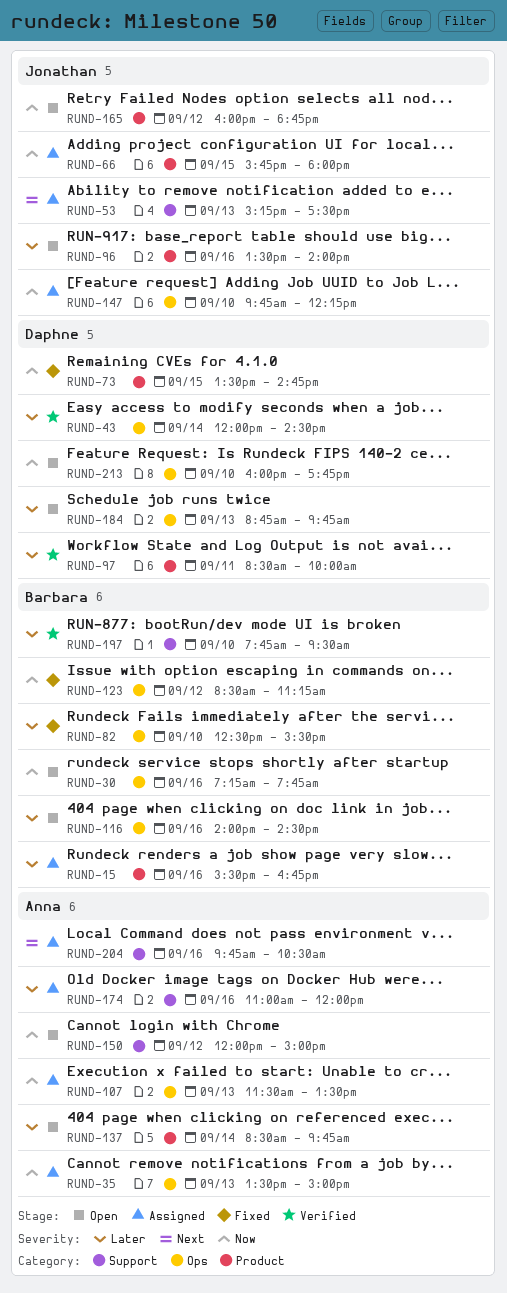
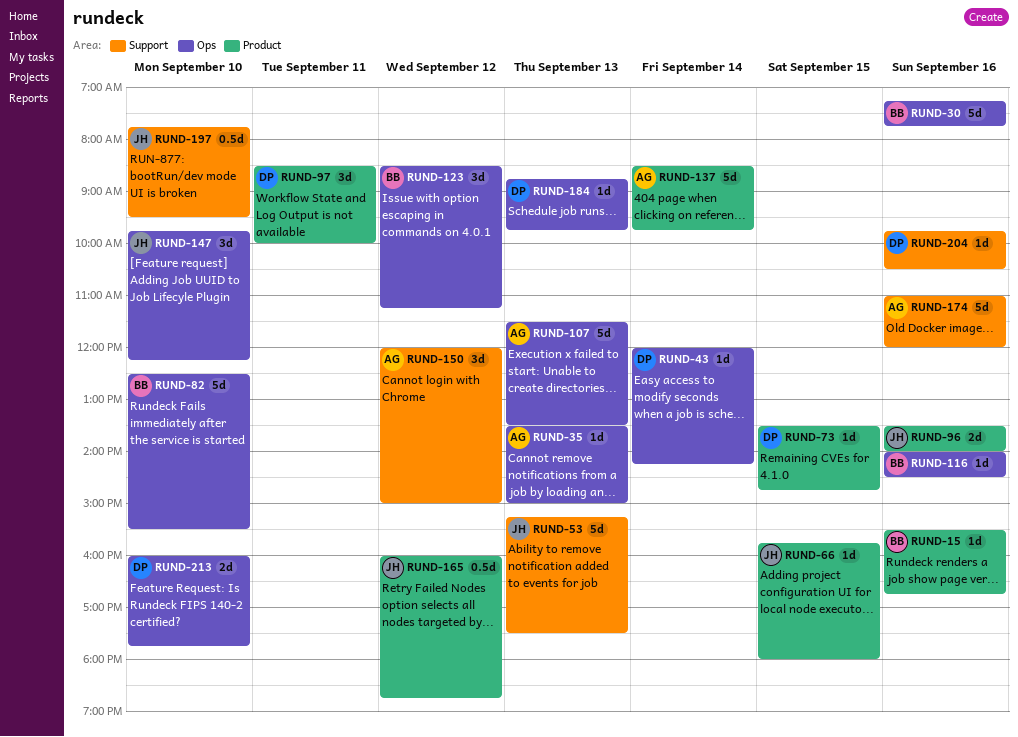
RUND-43, ends: 14:30 -> 14:15
RUND-197, owner: Barbara -> Jonathan
RUND-204, owner: Anna -> Daphne

